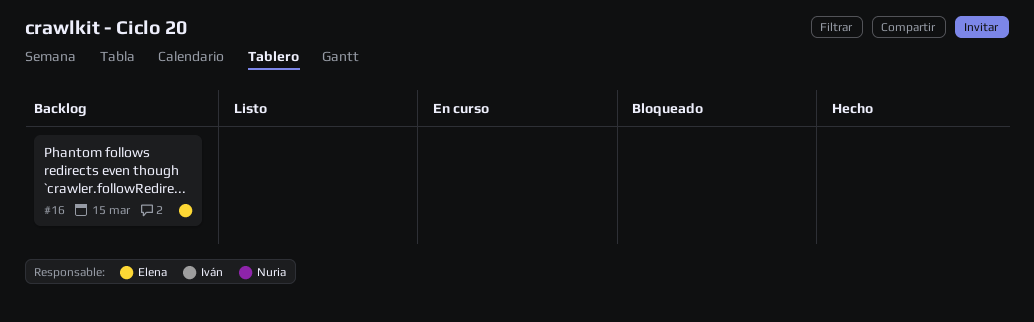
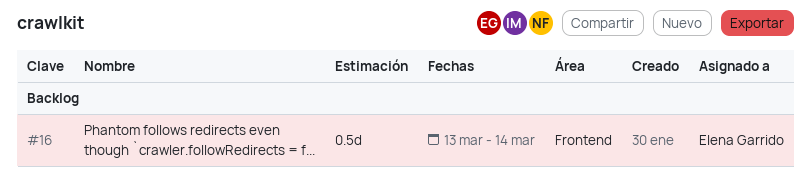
#16, due: Mar 15 -> Mar 14

